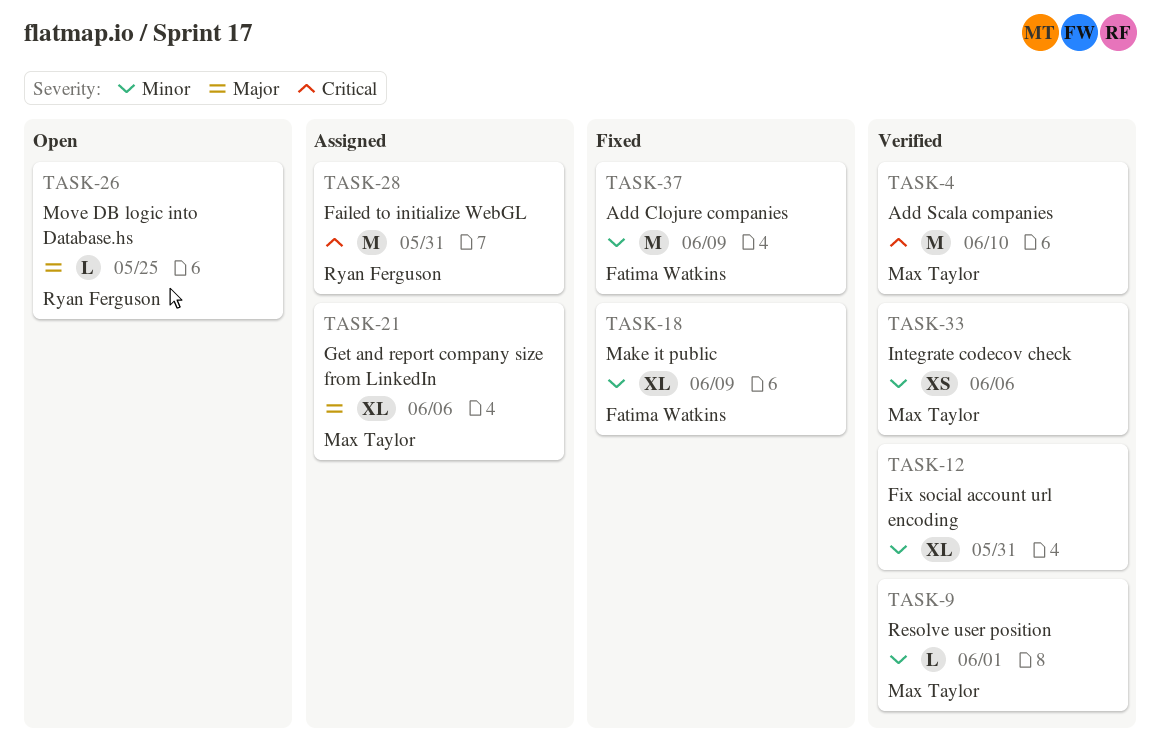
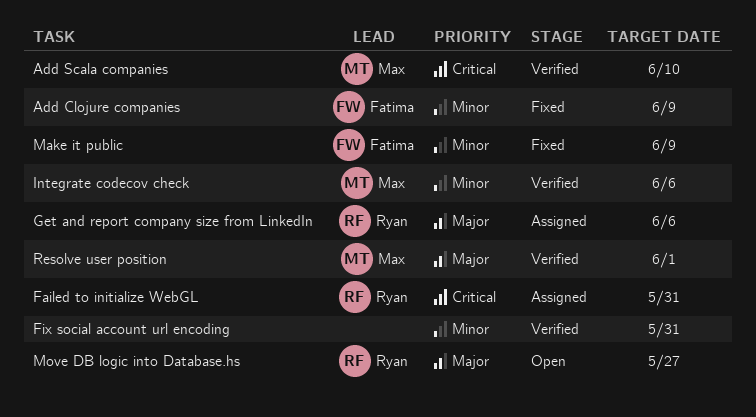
Get and report company size from LinkedIn, owner: Max Taylor -> Ryan Ferguson
Move DB logic into Database.hs, due: May 25 -> May 27
Resolve user position, priority: Minor -> Major

